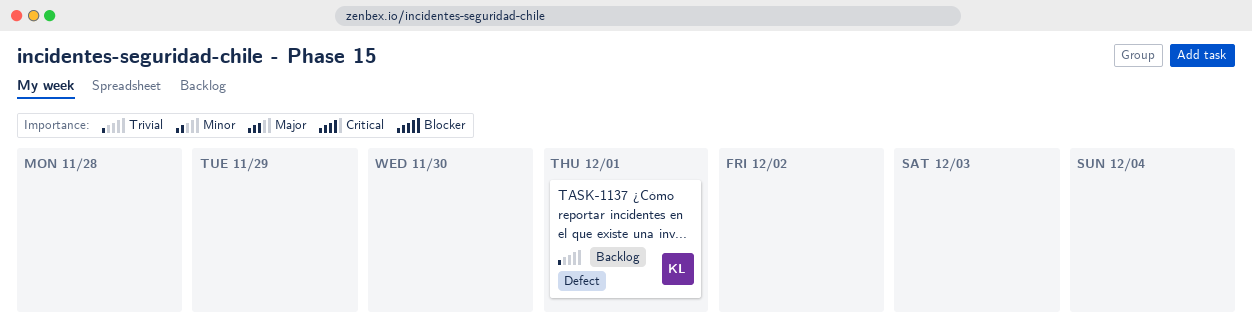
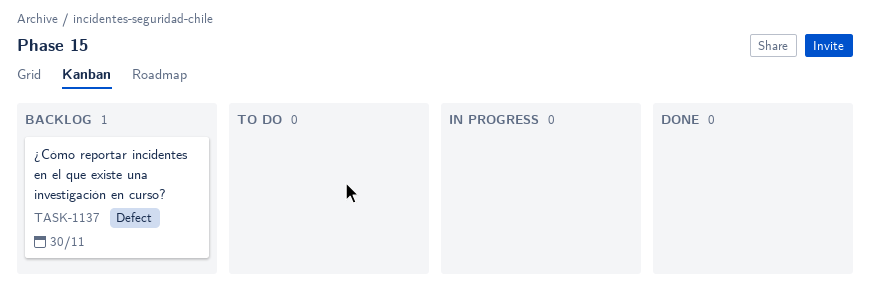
TASK-1137, due: Dec 1 -> Nov 30

